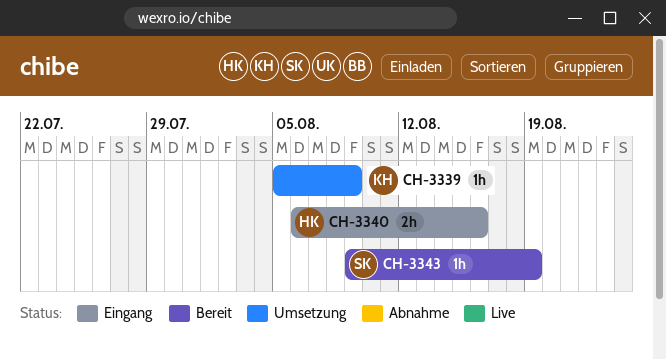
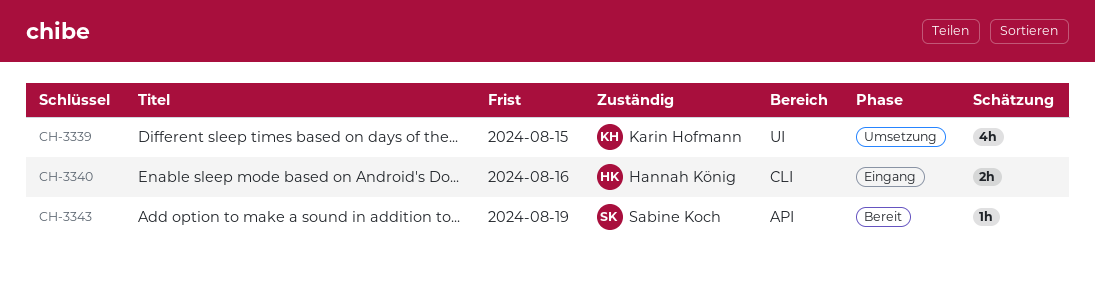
CH-3339, estimate: 1h -> 4h
CH-3339, due: Aug 9 -> Aug 15

